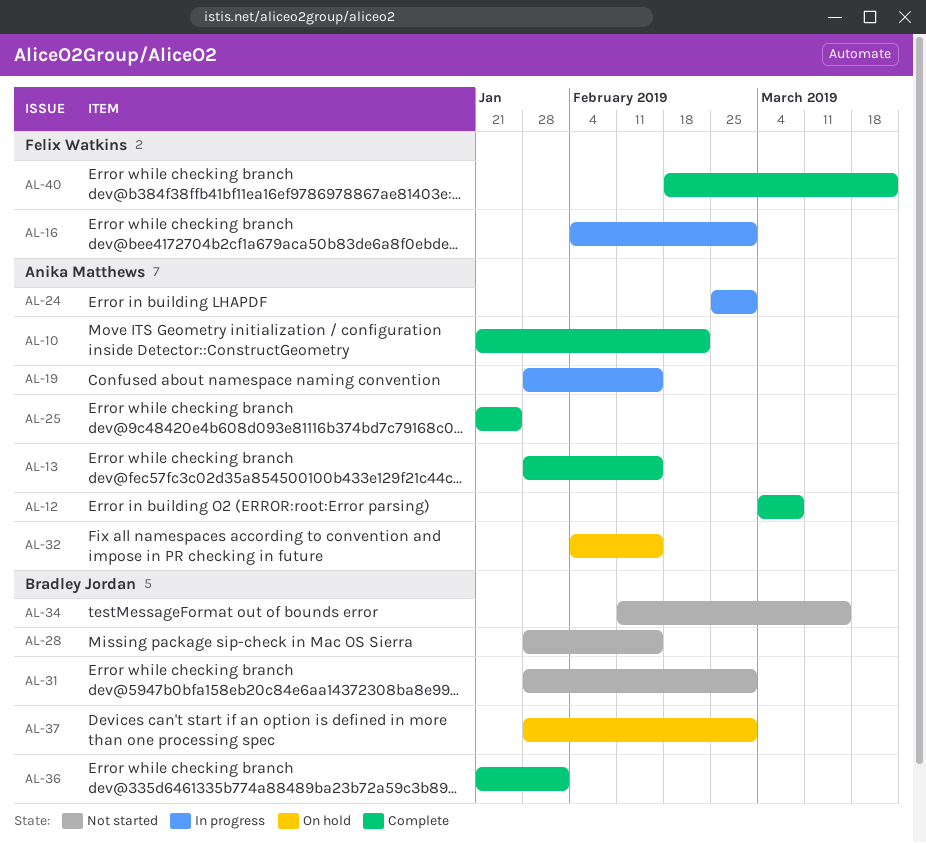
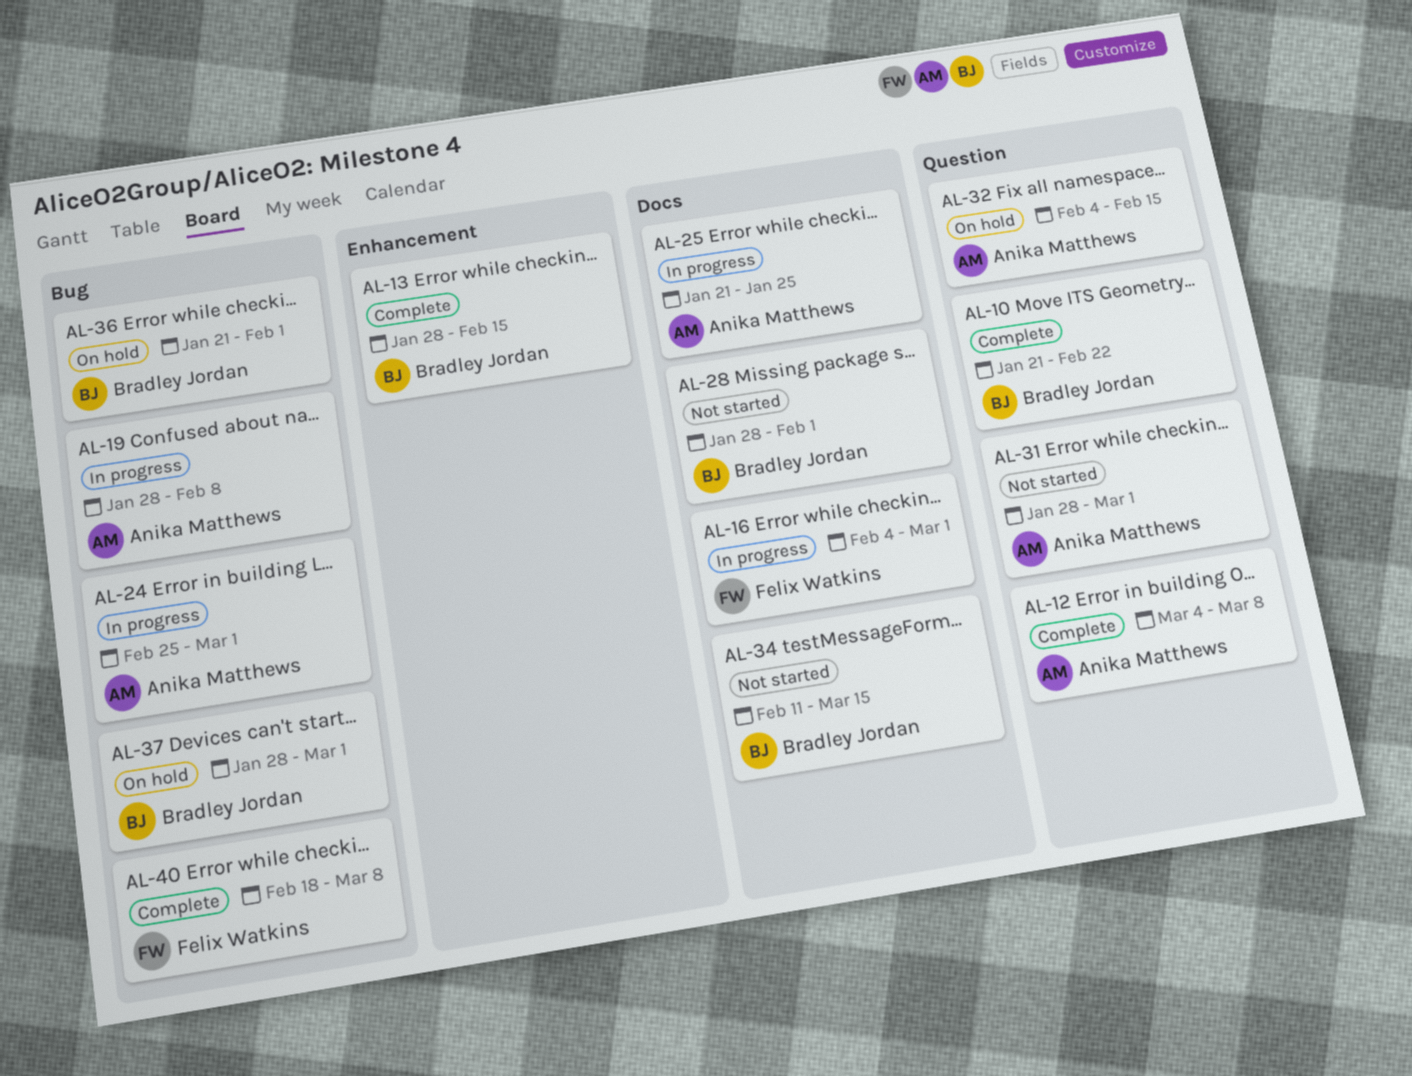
AL-10, owner: Anika Matthews -> Bradley Jordan
AL-13, owner: Anika Matthews -> Bradley Jordan
AL-19, due: Feb 15 -> Feb 8
AL-25, status: Complete -> In progress
AL-28, due: Feb 15 -> Feb 1
AL-31, owner: Bradley Jordan -> Anika Matthews
AL-36, status: Complete -> On hold
AL-40, due: Mar 22 -> Mar 8

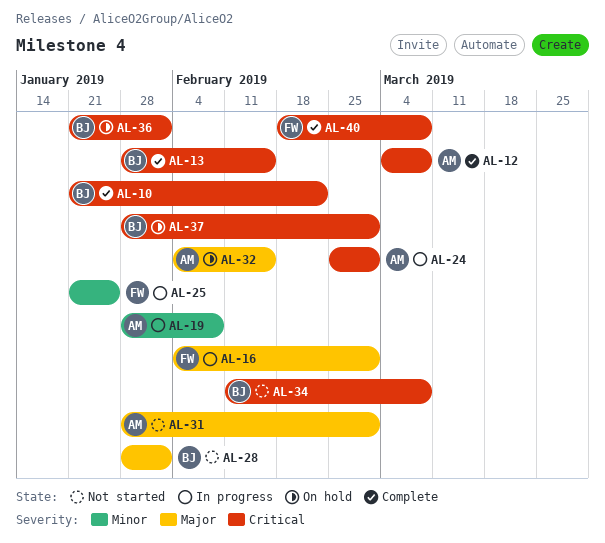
AL-25, owner: Anika Matthews -> Felix Watkins
AL-34, due: Mar 15 -> Mar 8

